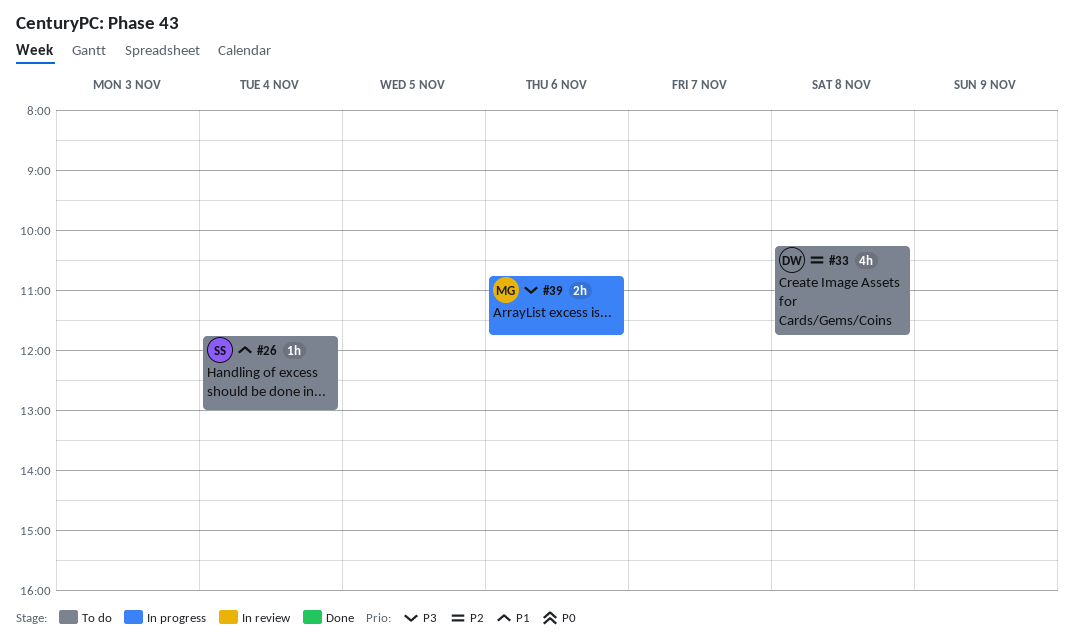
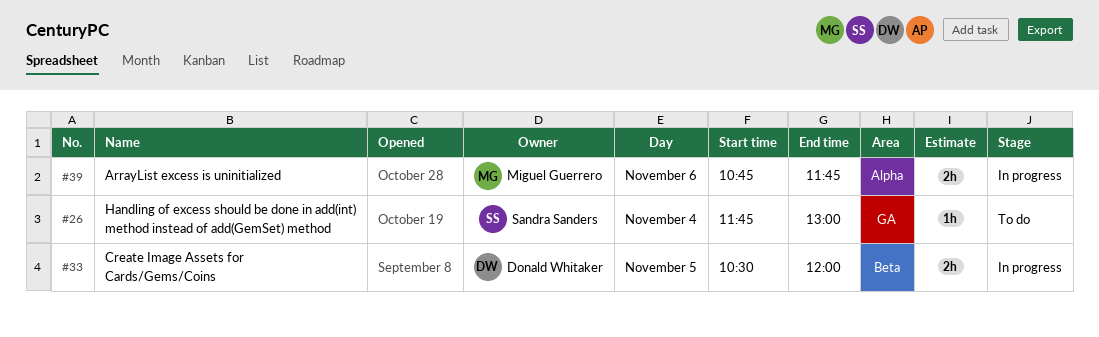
#33, status: To do -> In progress
#33, estimate: 4h -> 2h
#33, day: Nov 8 -> Nov 5
#33, begins: 10:15 -> 10:30
#33, ends: 11:45 -> 12:00

